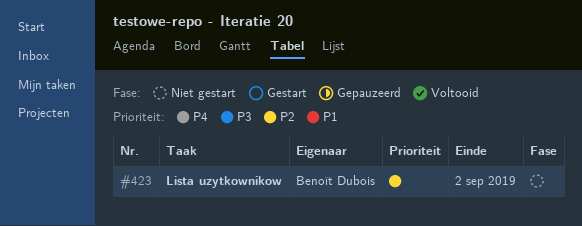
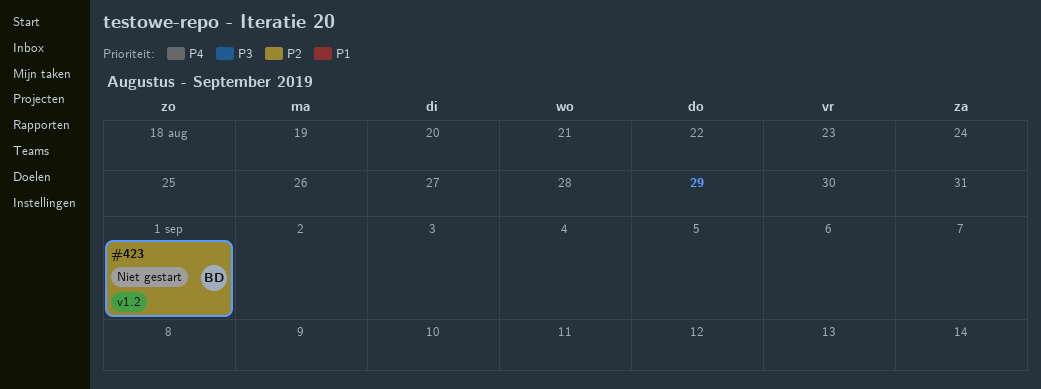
#423, due: Sep 2 -> Sep 1

